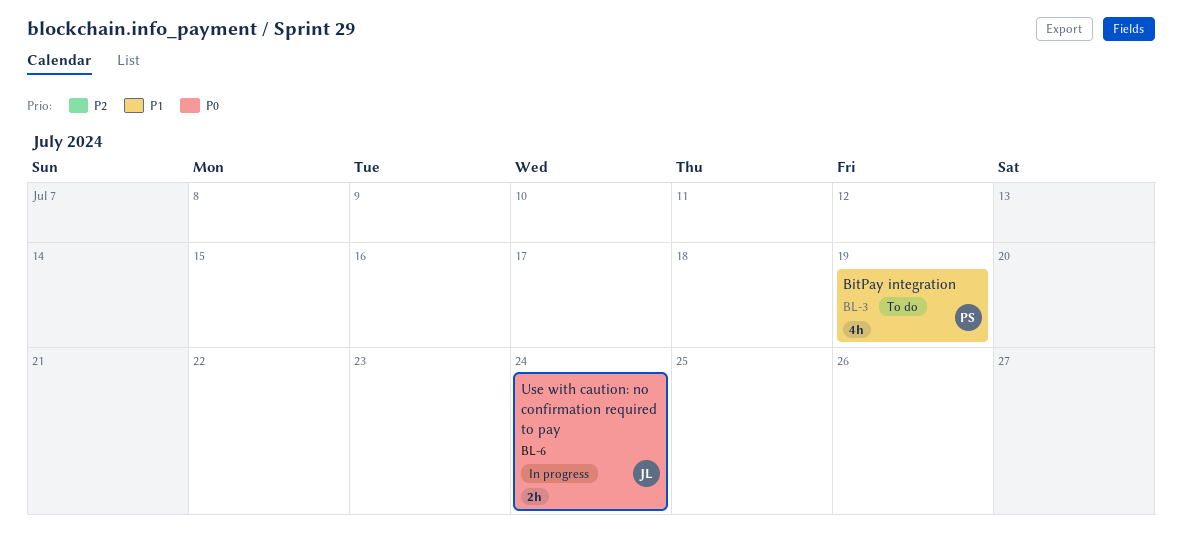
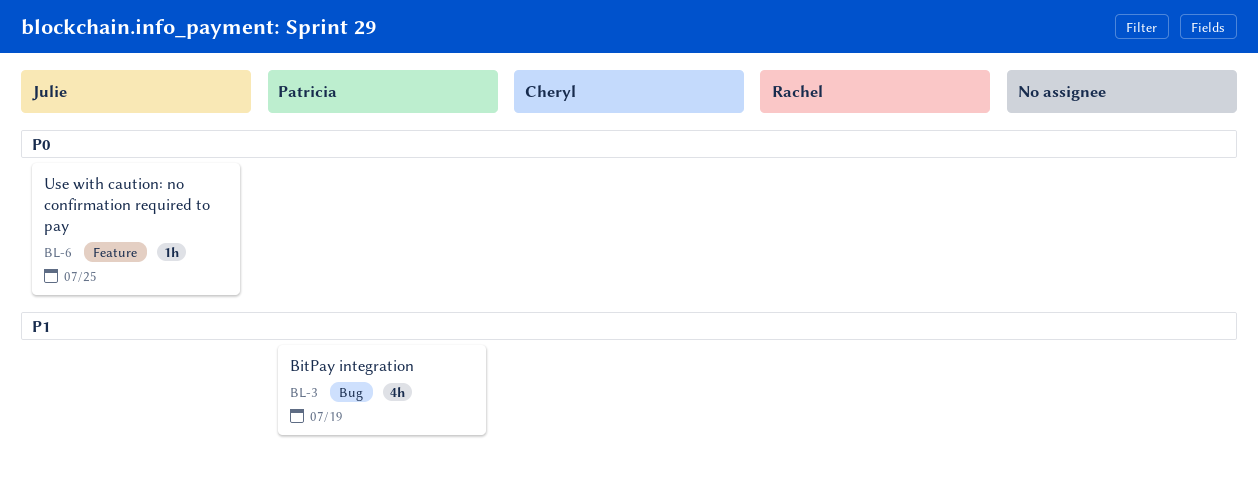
BL-6, estimate: 2h -> 1h
BL-6, due: Jul 24 -> Jul 25

